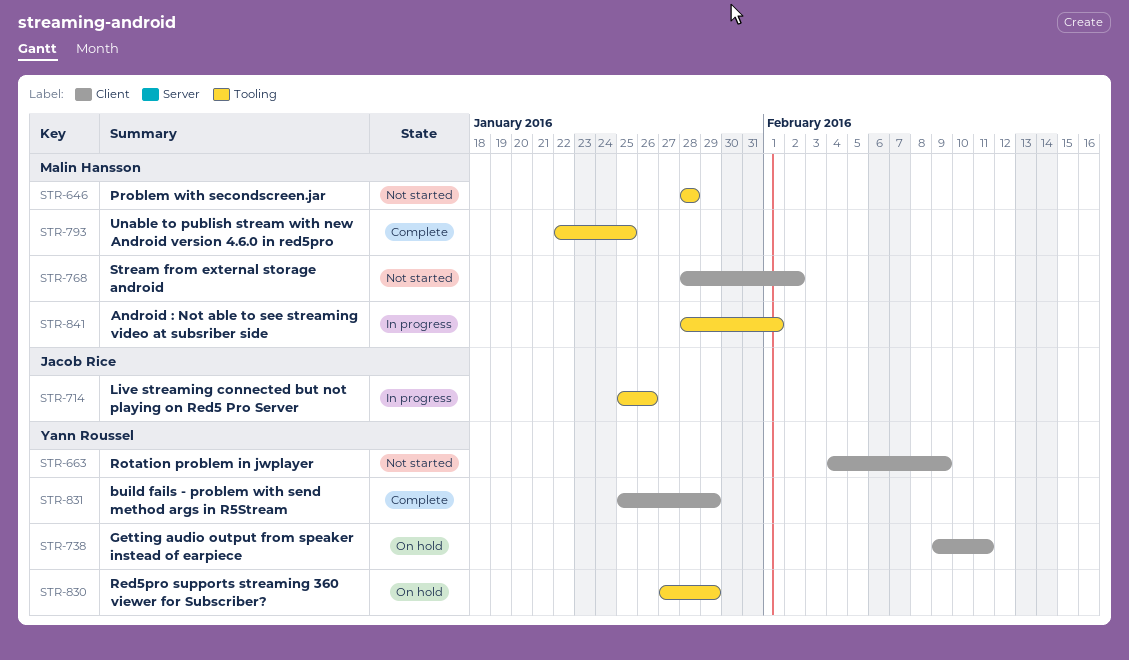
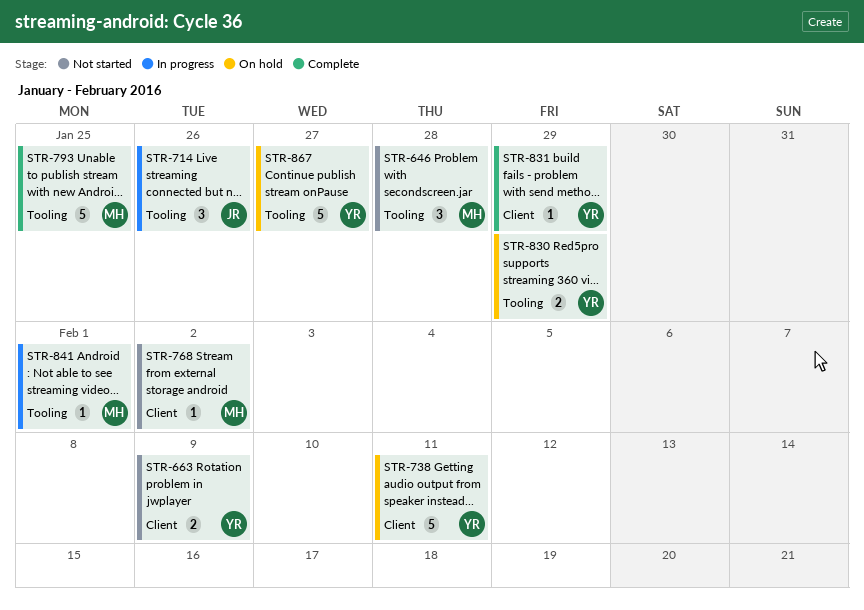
STR-867: none -> present

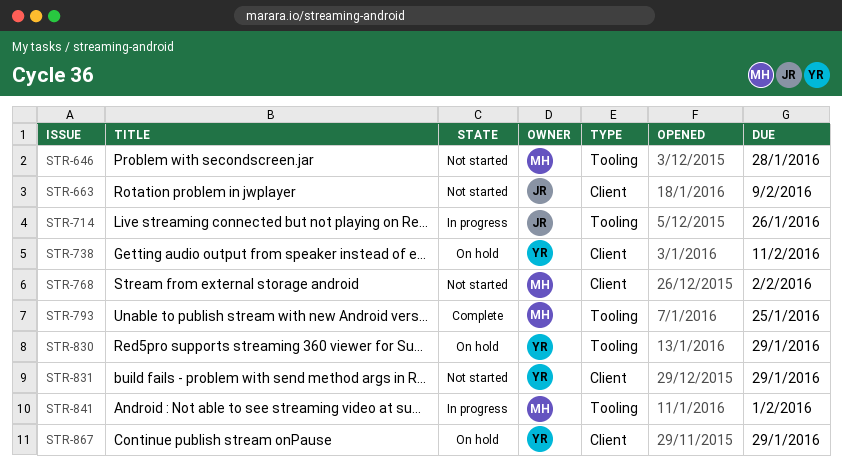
STR-663, owner: YR -> JR
STR-831, status: Complete -> Not started
STR-867, label: Tooling -> Client
STR-867, due: Jan 27 -> Jan 29

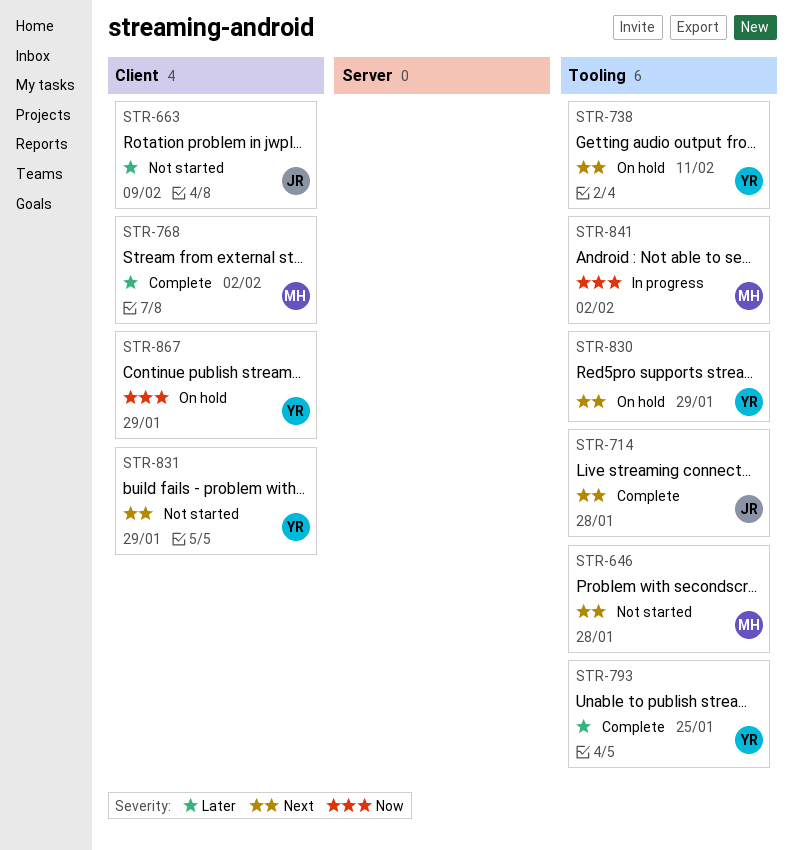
STR-714, status: In progress -> Complete
STR-714, due: Jan 26 -> Jan 28
STR-738, label: Client -> Tooling
STR-768, status: Not started -> Complete
STR-793, owner: MH -> YR
STR-841, due: Feb 1 -> Feb 2

